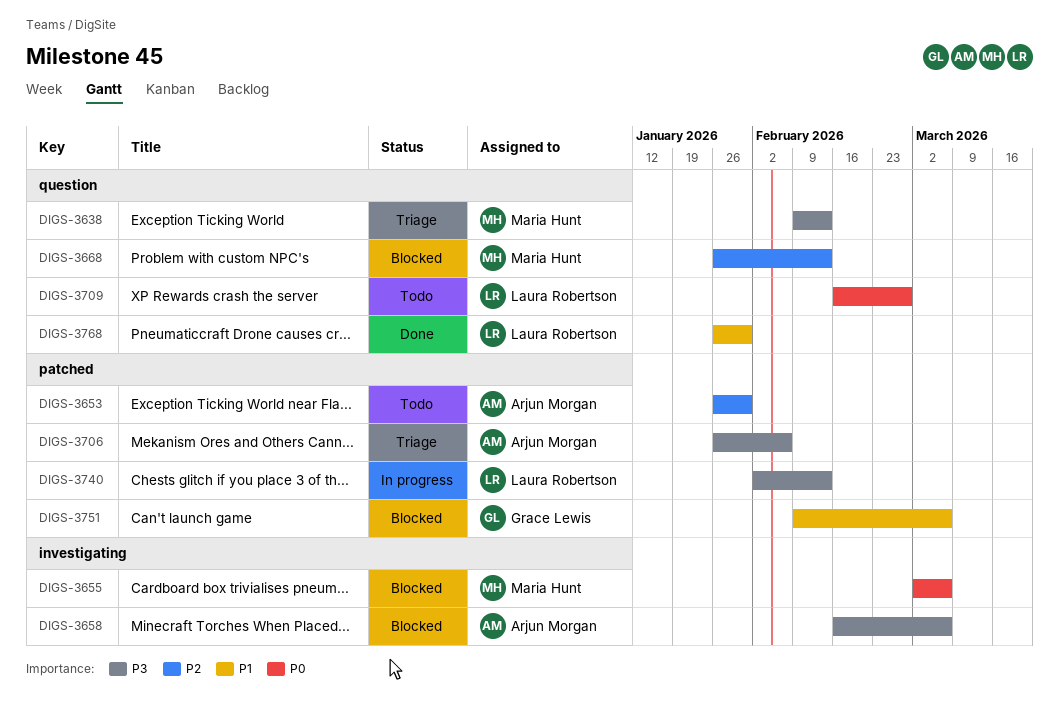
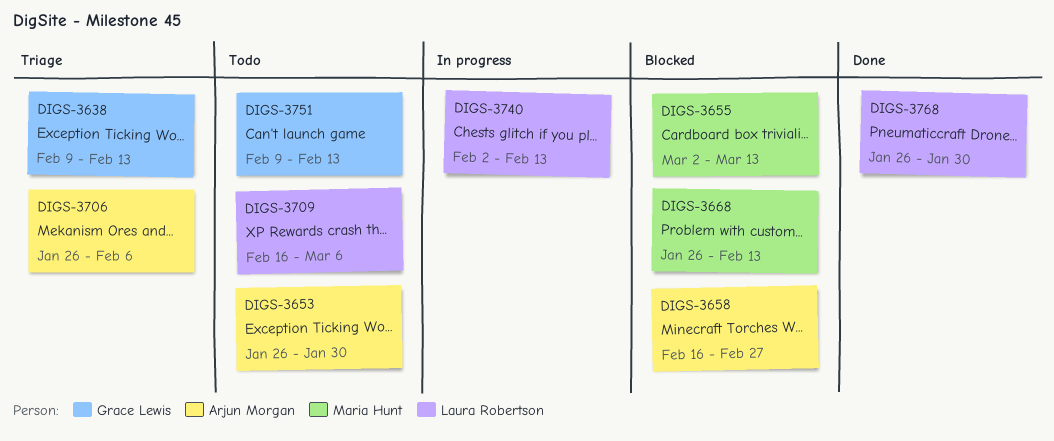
DIGS-3638, owner: Maria Hunt -> Grace Lewis
DIGS-3655, due: Mar 6 -> Mar 13
DIGS-3658, due: Mar 6 -> Feb 27
DIGS-3709, due: Feb 27 -> Mar 6
DIGS-3751, status: Blocked -> Todo
DIGS-3751, due: Mar 6 -> Feb 13

